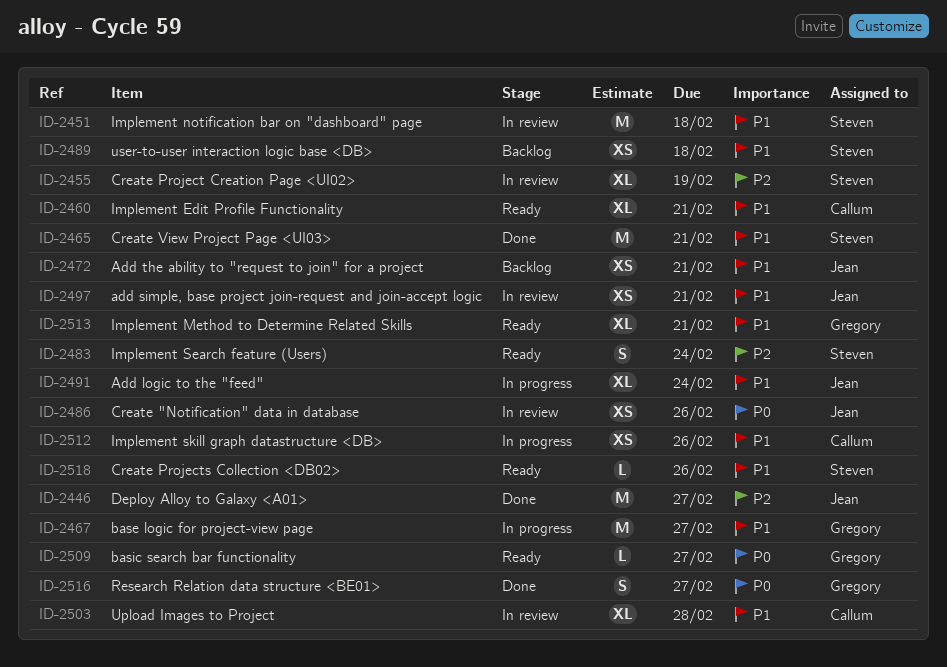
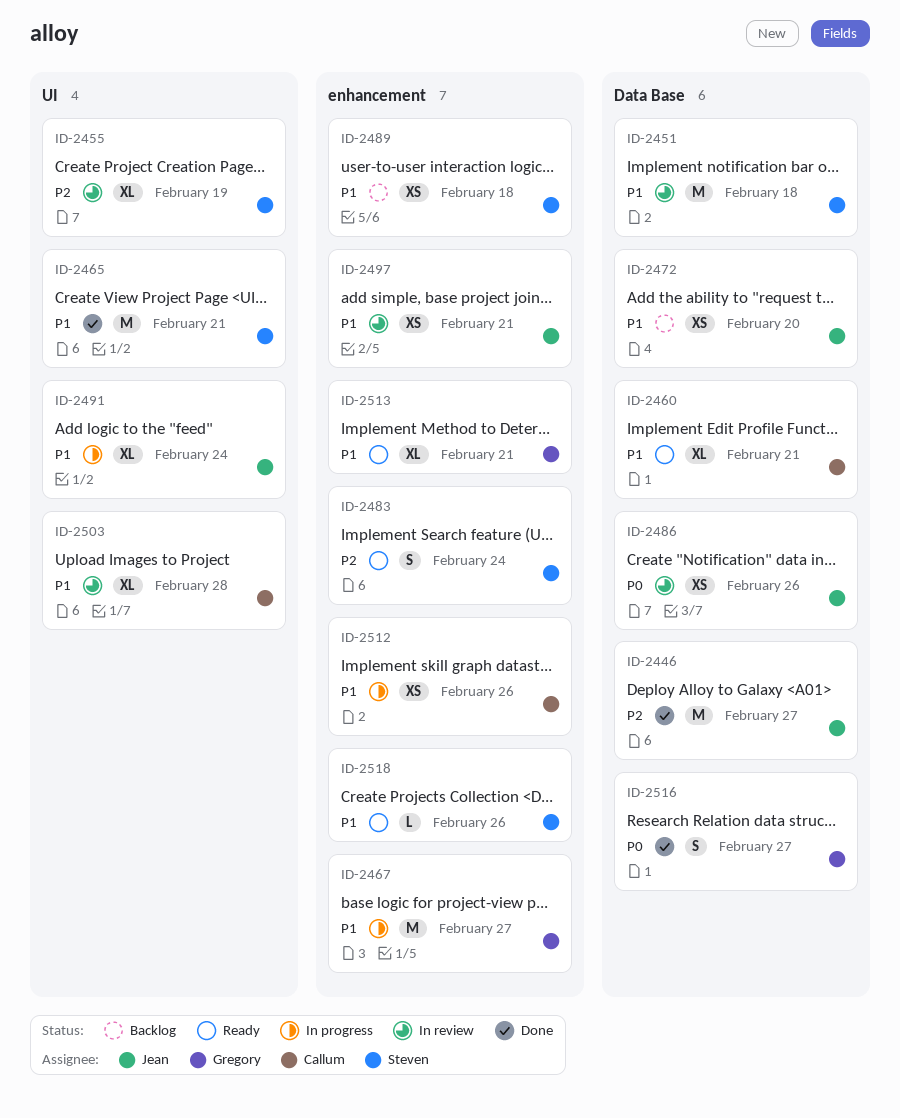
ID-2472, due: Feb 21 -> Feb 20
ID-2509: present -> none

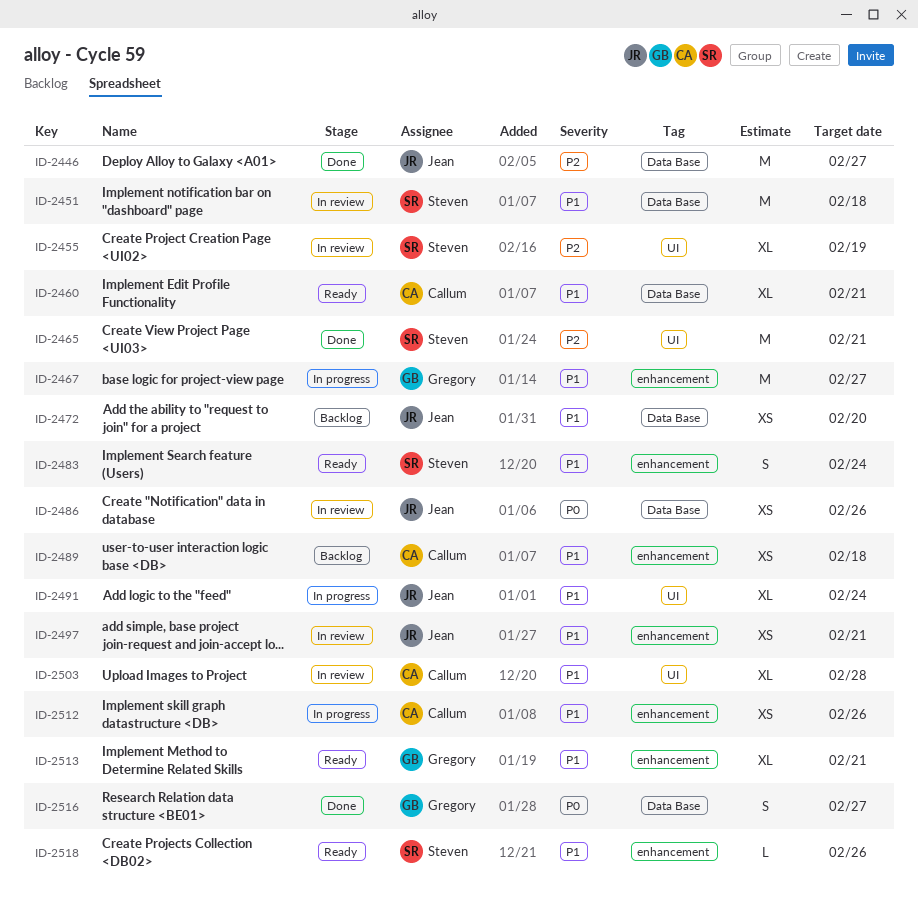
ID-2465, priority: P1 -> P2
ID-2483, priority: P2 -> P1
ID-2489, owner: Steven -> Callum

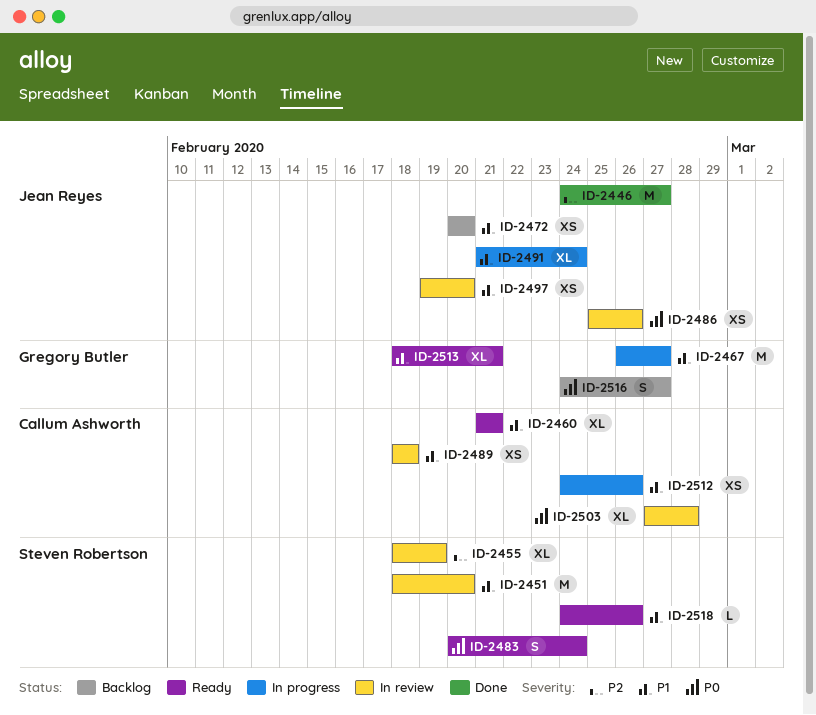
ID-2451, due: Feb 18 -> Feb 20
ID-2465: present -> none
ID-2483, priority: P1 -> P0
ID-2489, status: Backlog -> In review
ID-2497, due: Feb 21 -> Feb 20
ID-2503, priority: P1 -> P0
ID-2516, status: Done -> Backlog

